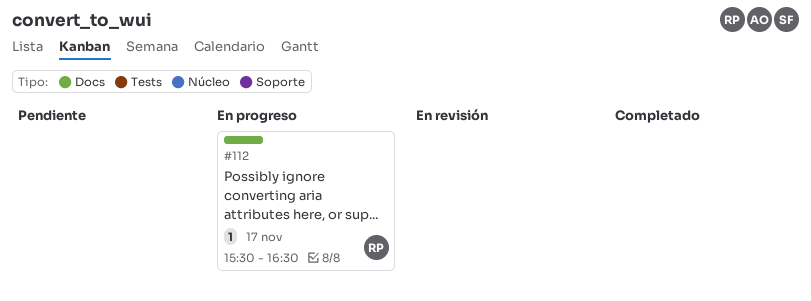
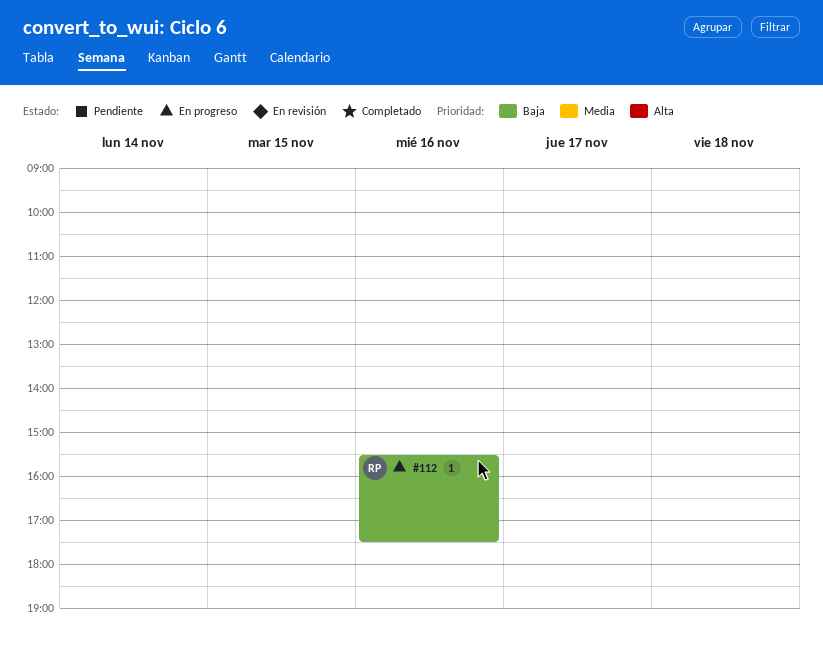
#112, day: Nov 17 -> Nov 16
#112, ends: 16:30 -> 17:30

